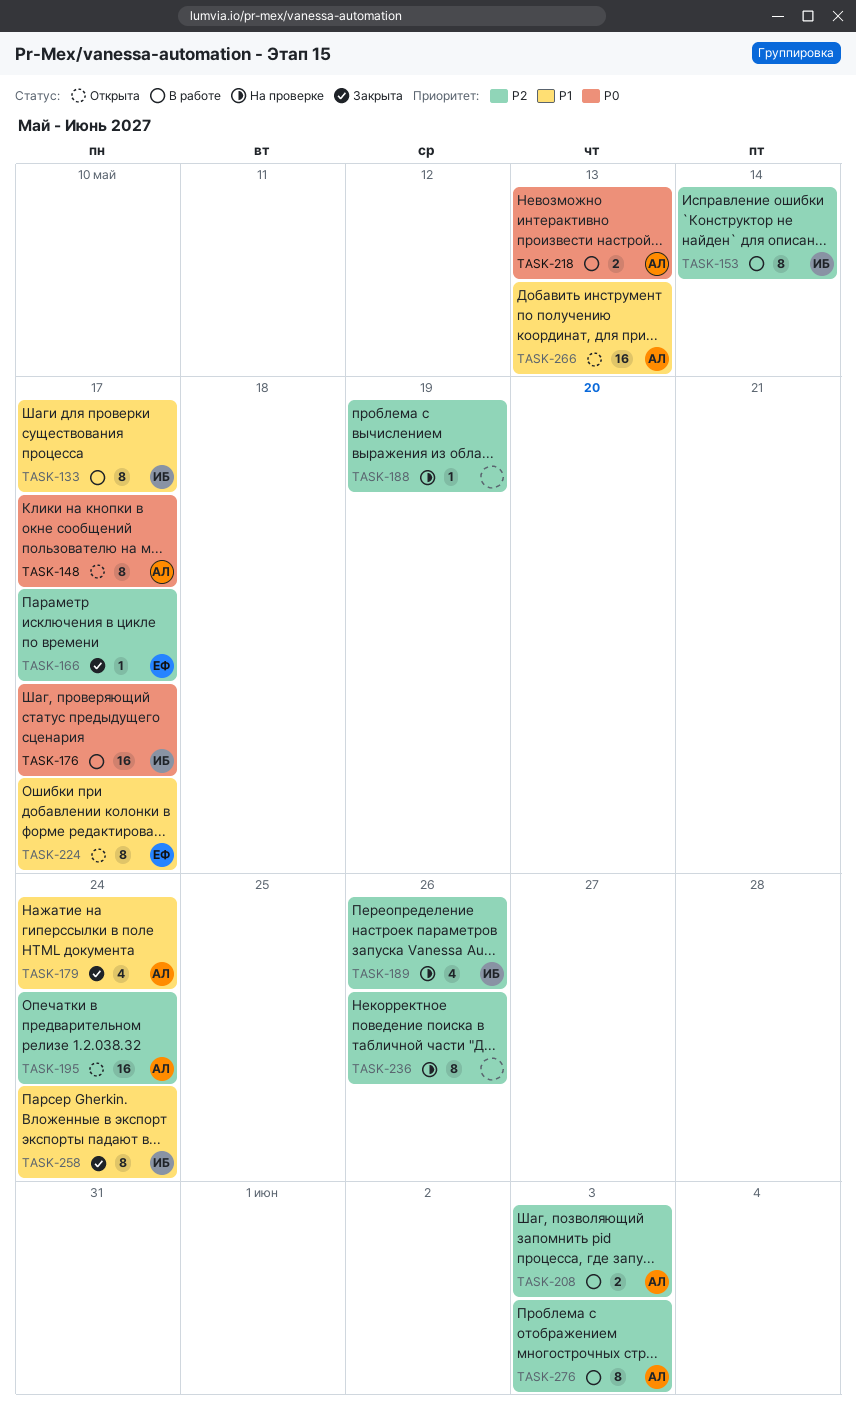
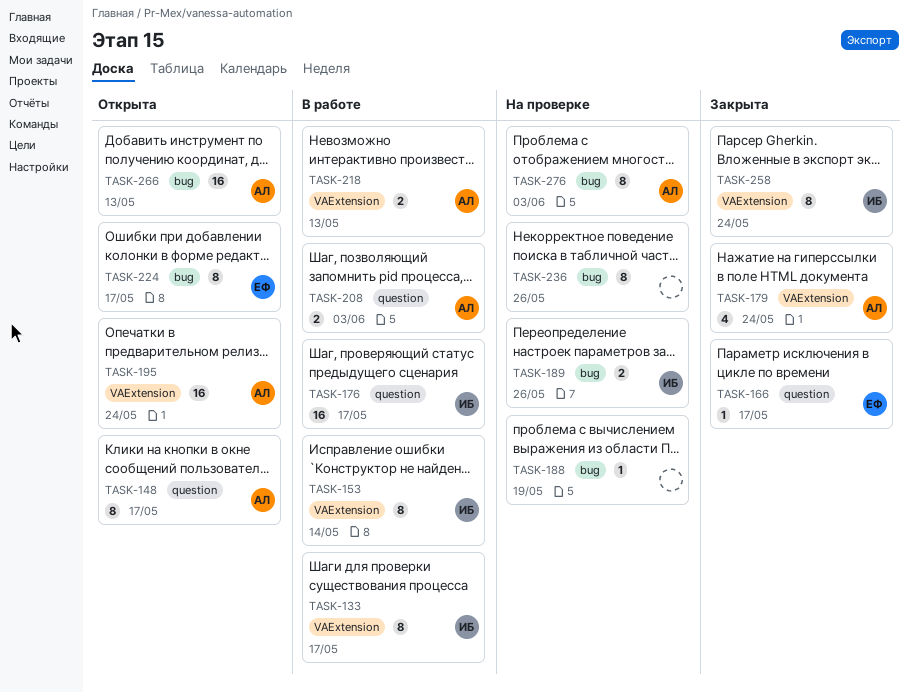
TASK-189, estimate: 4 -> 2
TASK-276, status: В работе -> На проверке

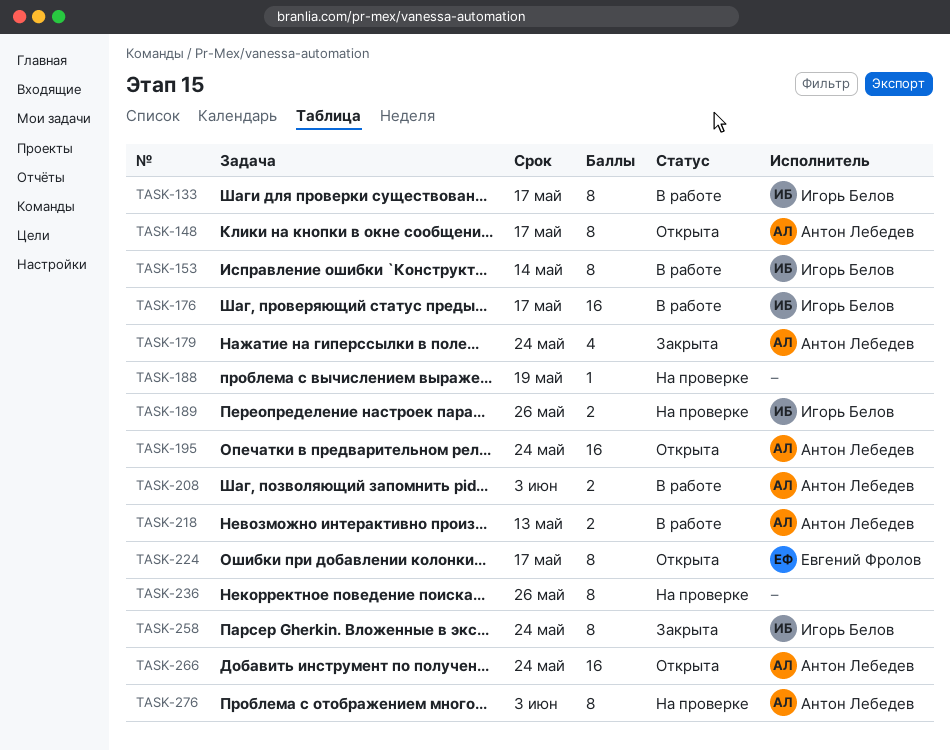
TASK-166: present -> none
TASK-266, due: May 13 -> May 24

